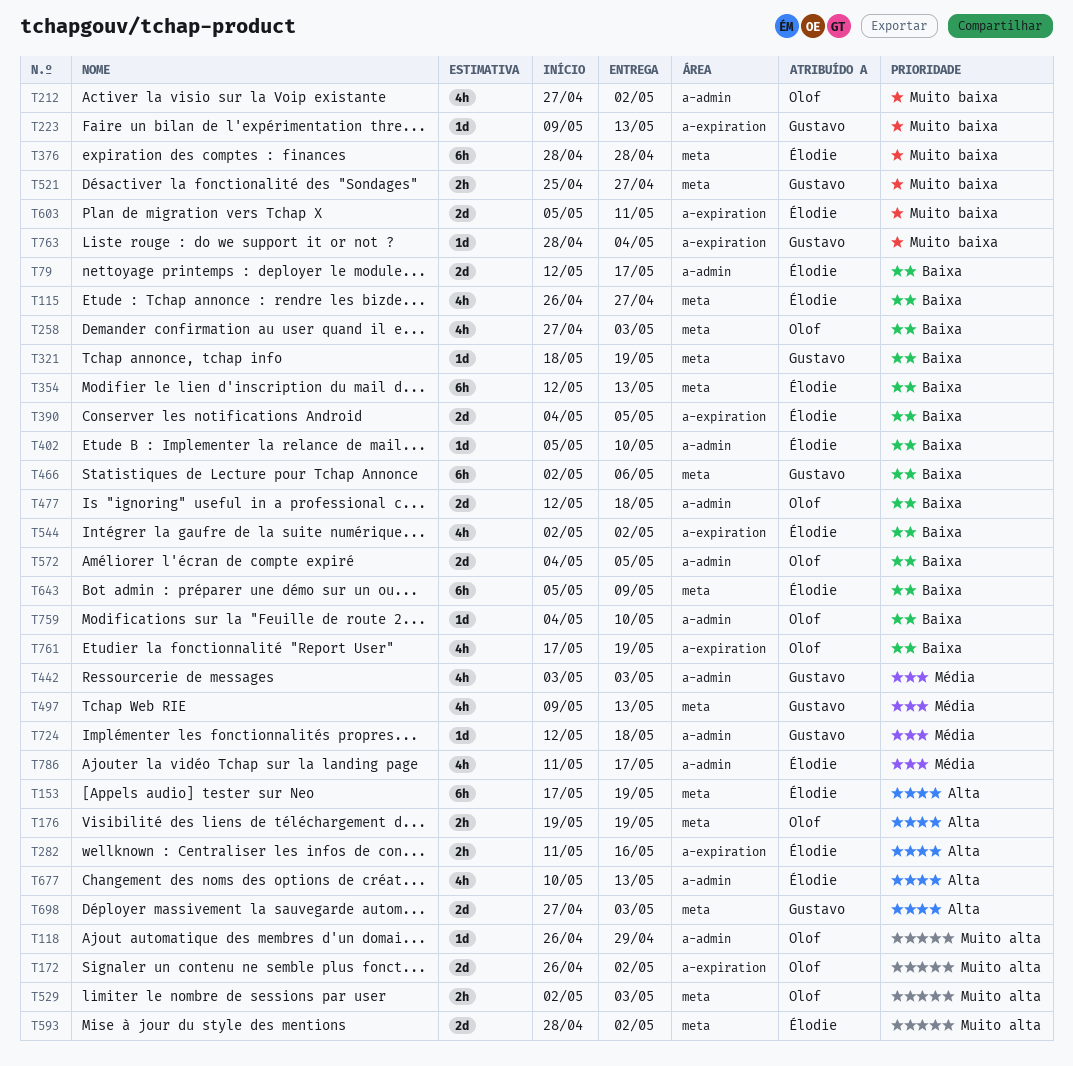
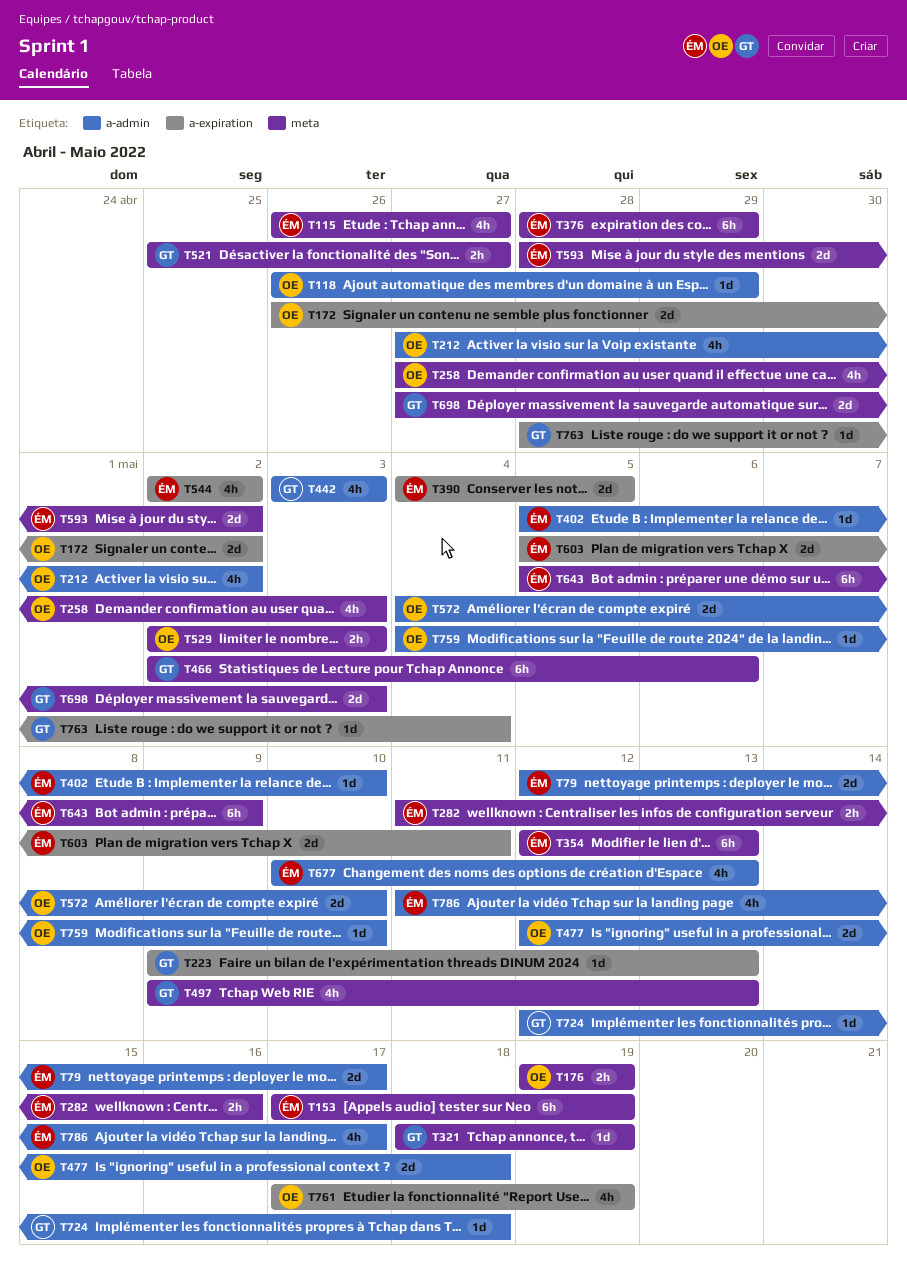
T282, label: a-expiration -> meta
T376, due: Apr 28 -> Apr 29
T572, due: May 5 -> May 10

